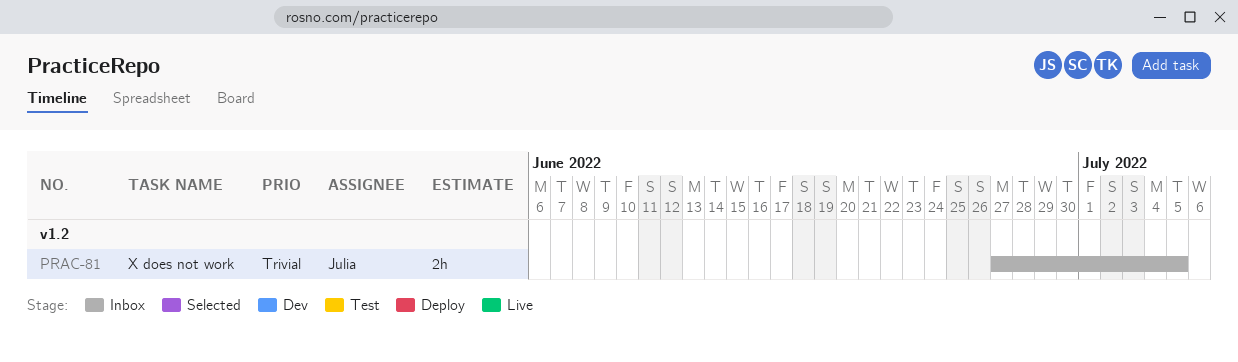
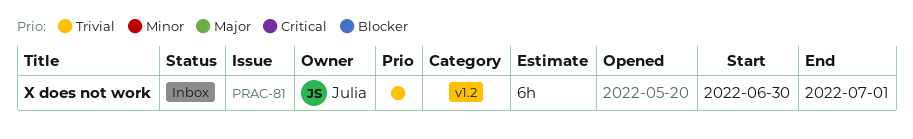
PRAC-81, estimate: 2h -> 6h
PRAC-81, start: Jun 27 -> Jun 30
PRAC-81, due: Jul 5 -> Jul 1

